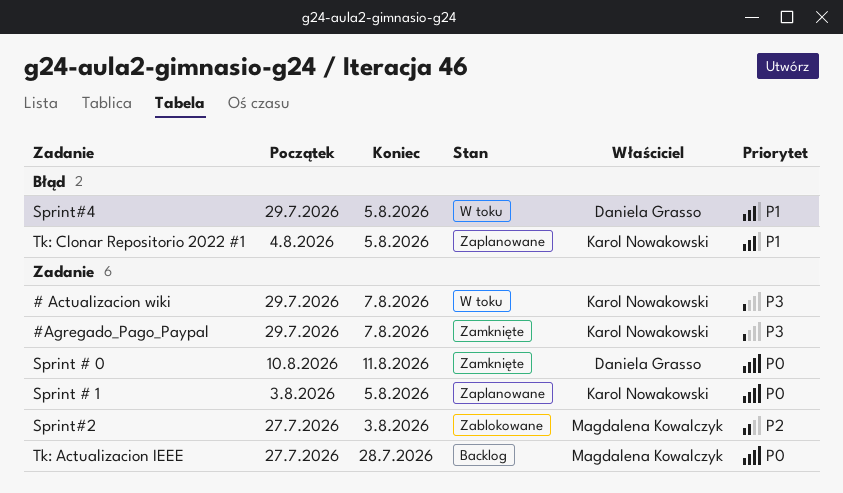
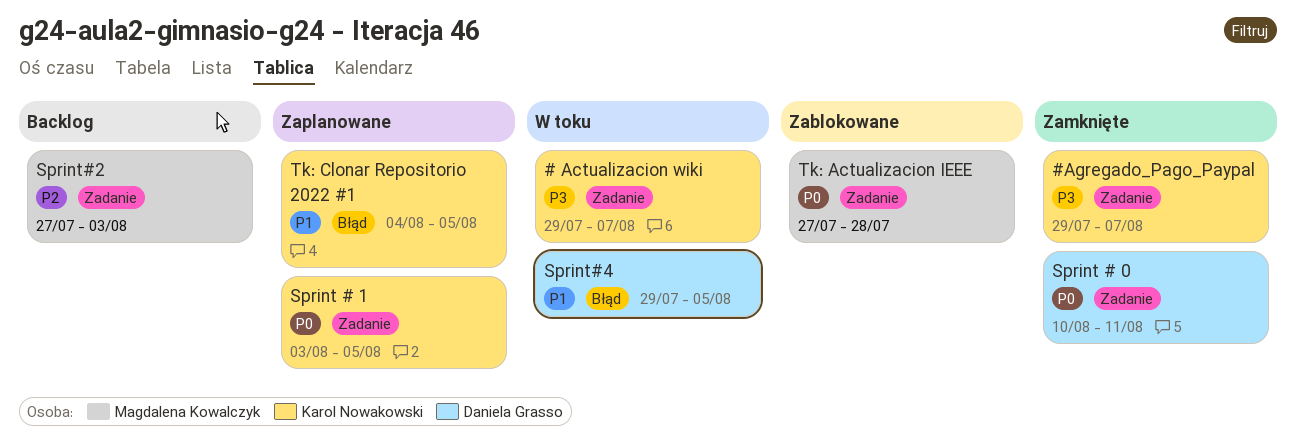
Sprint#2, status: Zablokowane -> Backlog
Tk: Actualizacion IEEE, status: Backlog -> Zablokowane

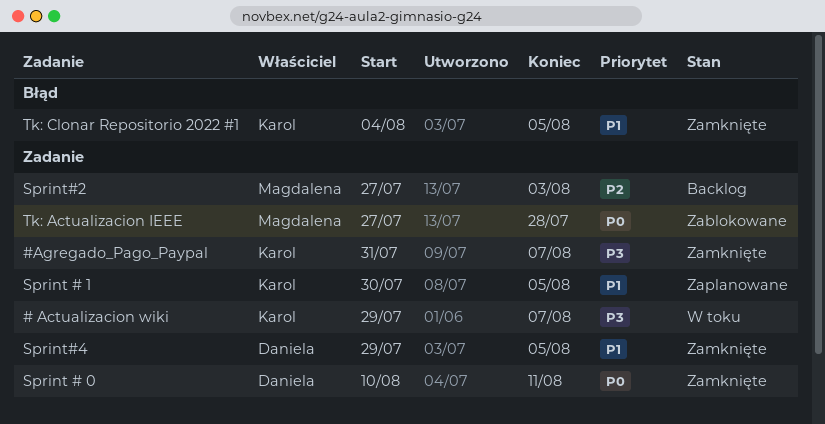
#Agregado_Pago_Paypal, start: Jul 29 -> Jul 31
Sprint # 1, priority: P0 -> P1
Sprint # 1, start: Aug 3 -> Jul 30
Sprint#4, status: W toku -> Zamknięte
Sprint#4, label: Błąd -> Zadanie
Tk: Clonar Repositorio 2022 #1, status: Zaplanowane -> Zamknięte

